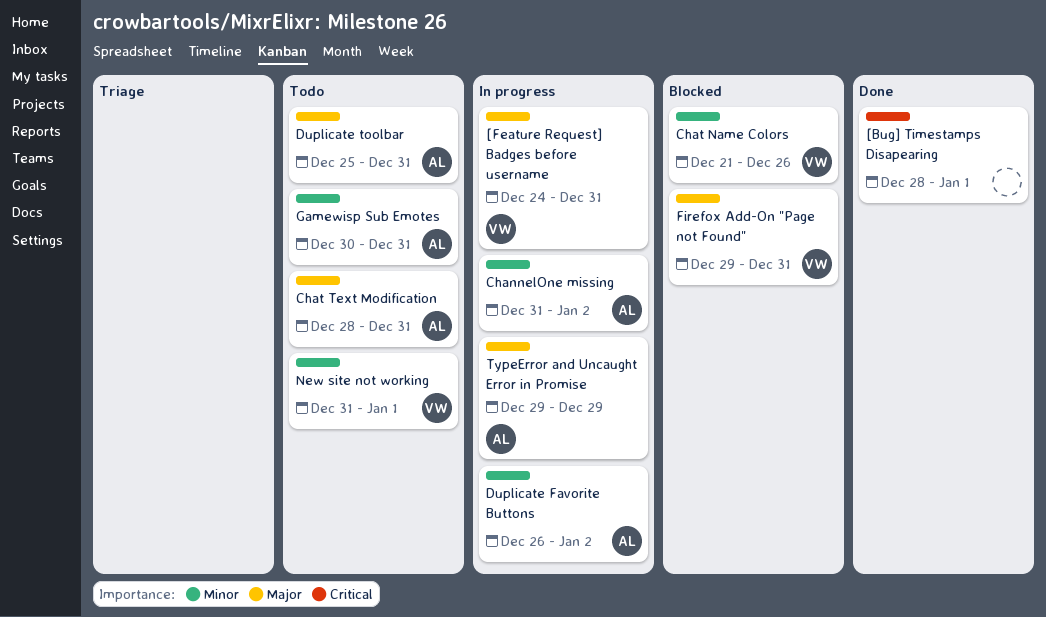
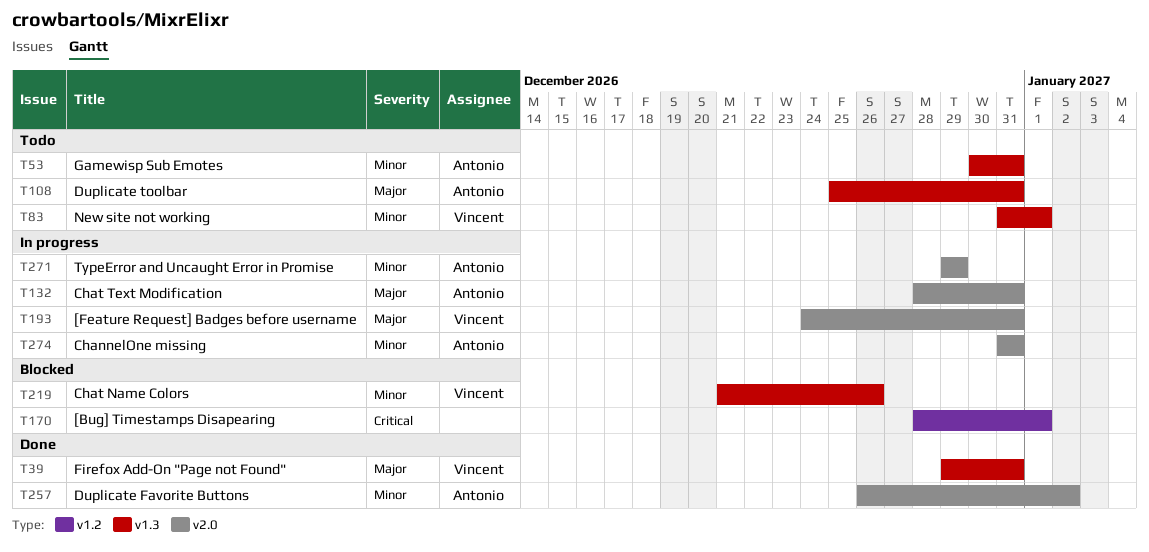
[Bug] Timestamps Disapearing, status: Done -> Blocked
ChannelOne missing, due: Jan 2 -> Dec 31
Chat Text Modification, status: Todo -> In progress
Duplicate Favorite Buttons, status: In progress -> Done
Firefox Add-On "Page not Found", status: Blocked -> Done
TypeError and Uncaught Error in Promise, priority: Major -> Minor

